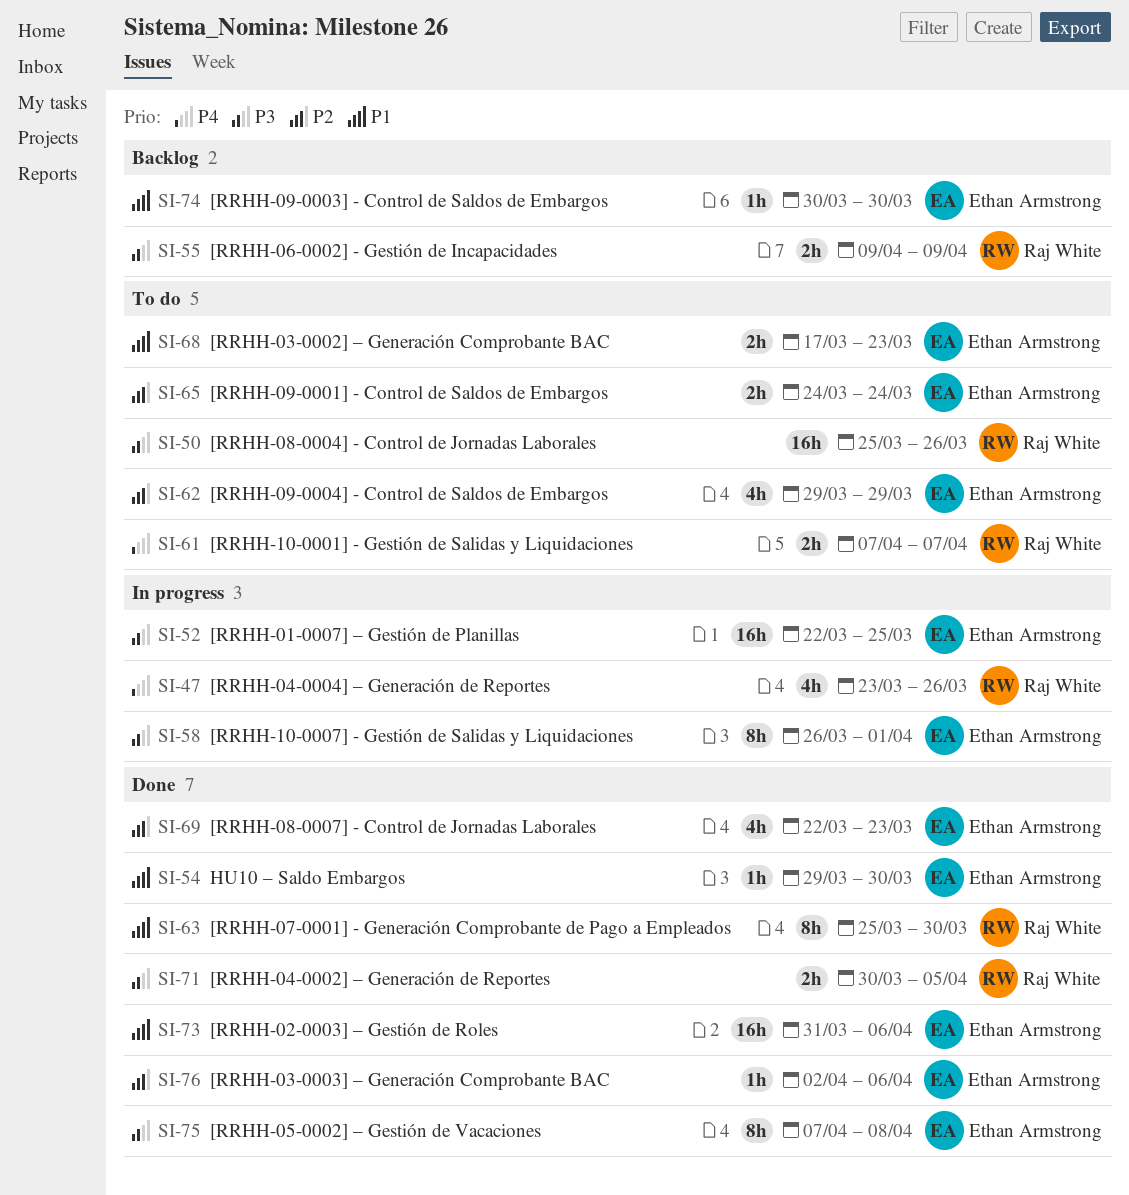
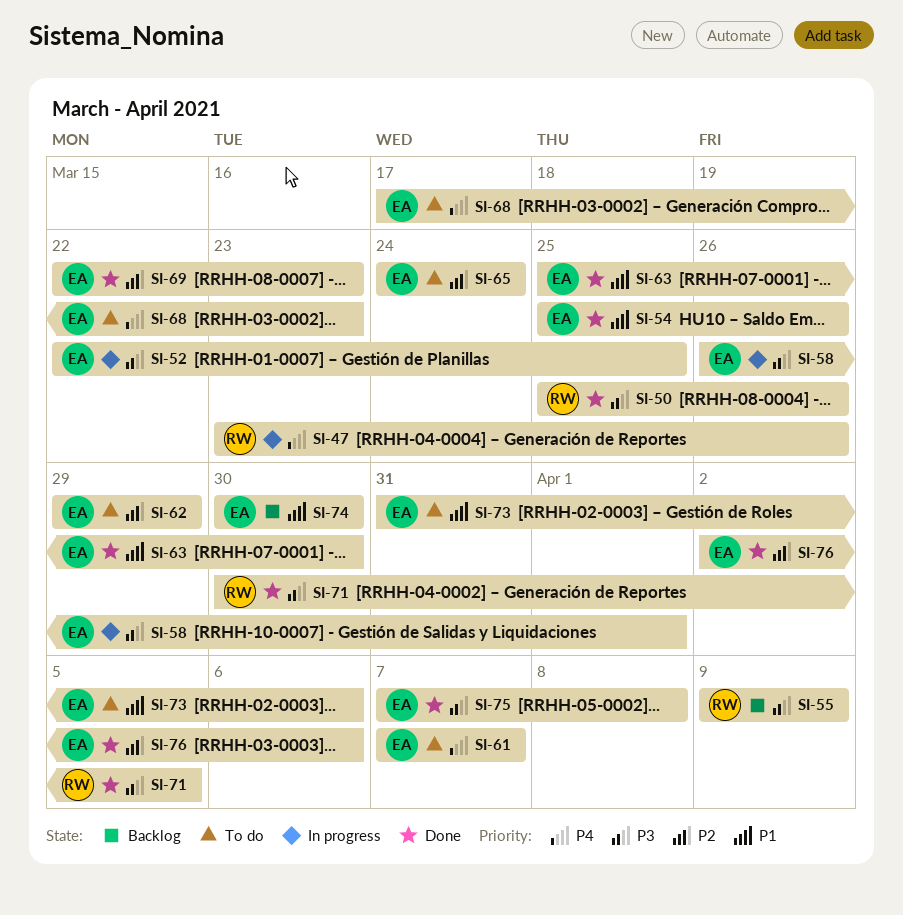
SI-50, status: To do -> Done
SI-54, start: Mar 29 -> Mar 25
SI-54, due: Mar 30 -> Mar 26
SI-61, owner: Raj White -> Ethan Armstrong
SI-63, owner: Raj White -> Ethan Armstrong
SI-68, priority: P1 -> P4
SI-73, status: Done -> To do

